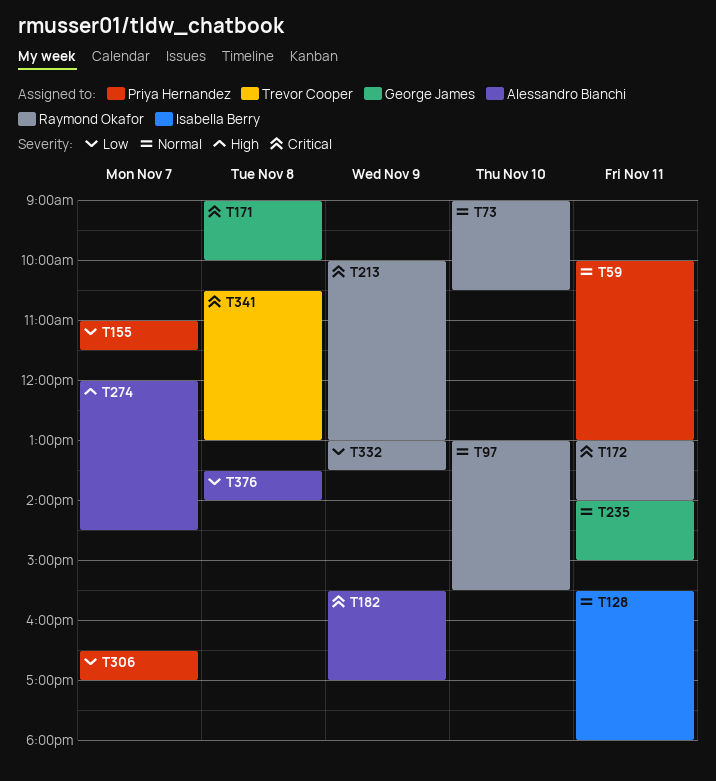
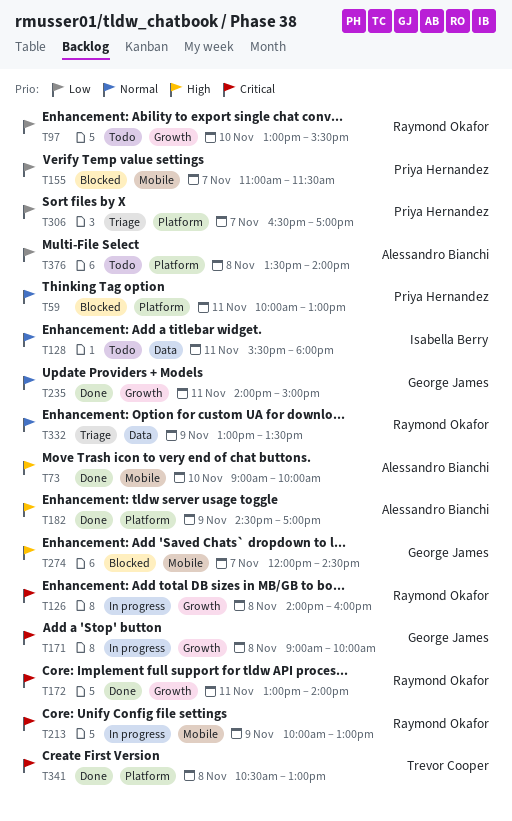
T73, owner: Raymond Okafor -> Alessandro Bianchi
T73, priority: Normal -> High
T73, ends: 10:30 -> 10:00
T97, priority: Normal -> Low
T126: none -> present
T182, priority: Critical -> High
T182, begins: 15:30 -> 14:30
T274, owner: Alessandro Bianchi -> George James
T332, priority: Low -> Normal

